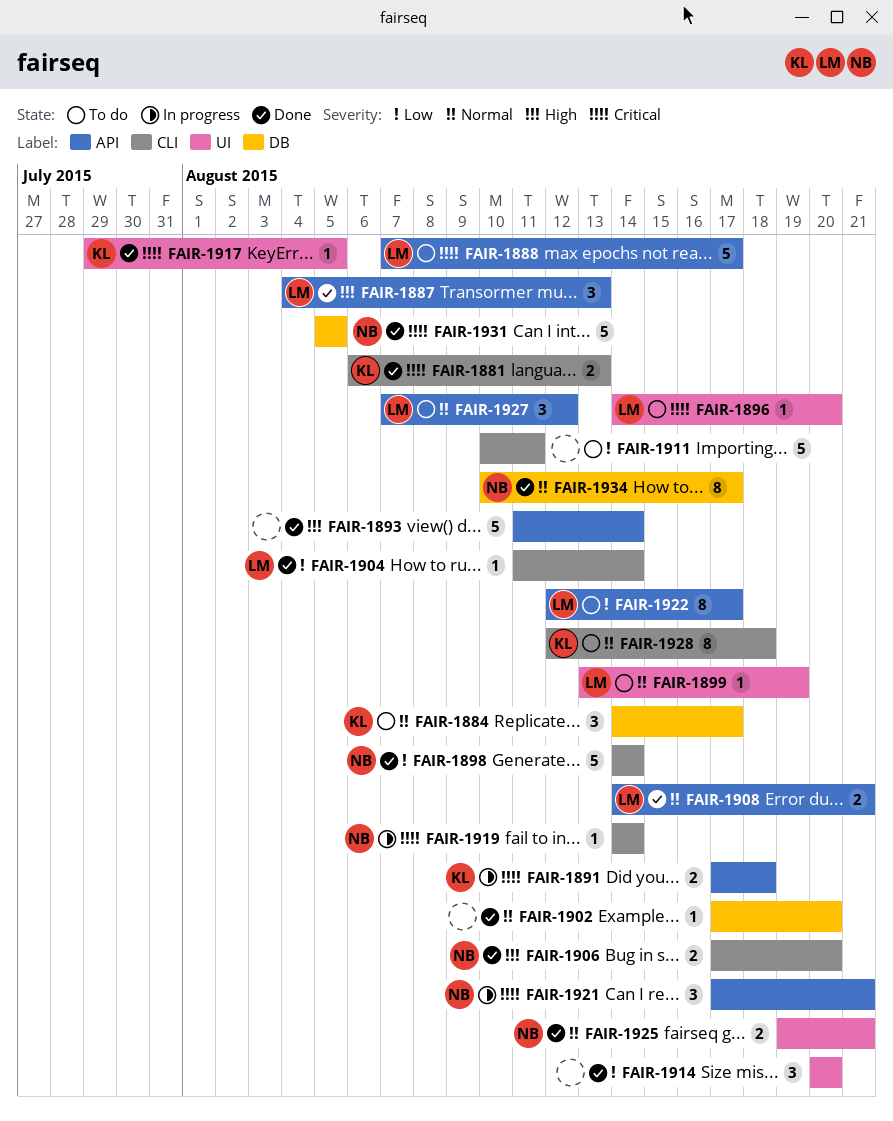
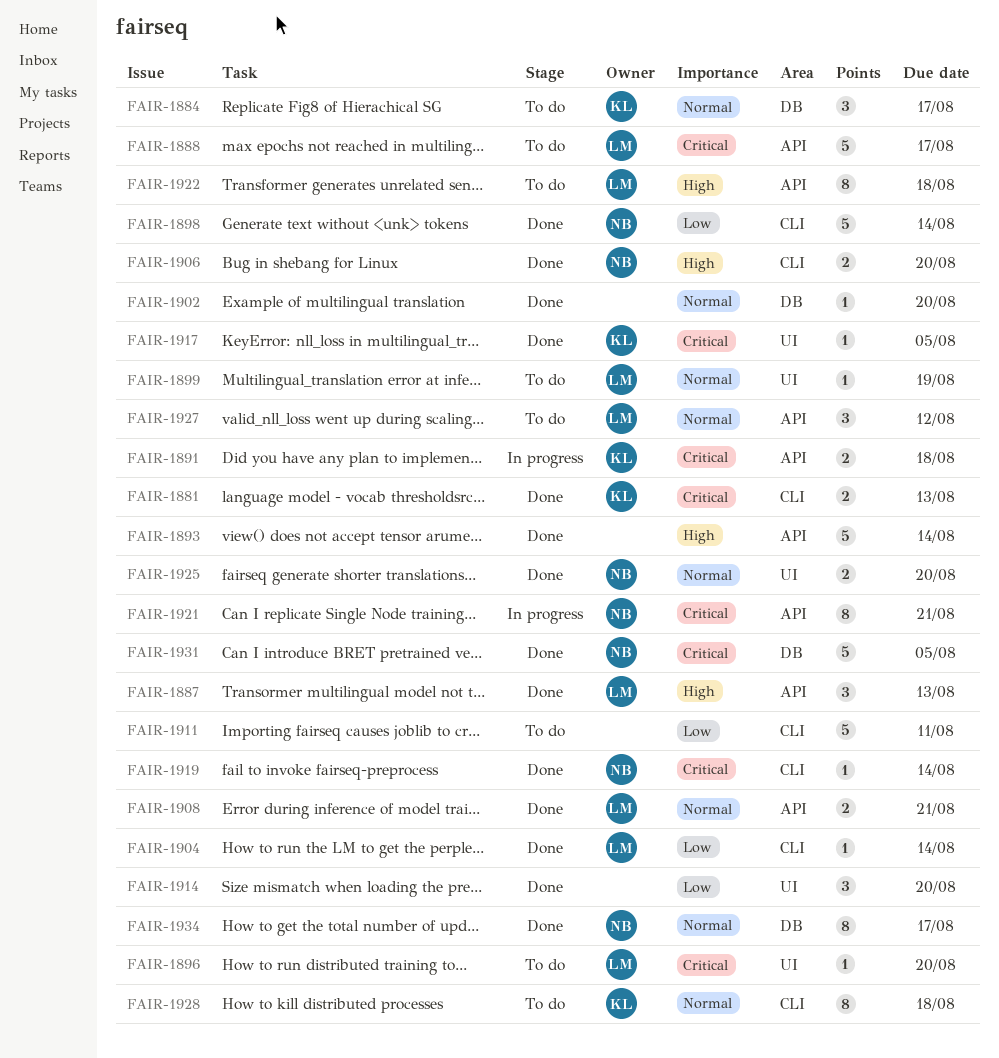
FAIR-1919, status: In progress -> Done
FAIR-1921, estimate: 3 -> 8
FAIR-1922, priority: Low -> High
FAIR-1922, due: Aug 17 -> Aug 18
FAIR-1925, due: Aug 21 -> Aug 20

